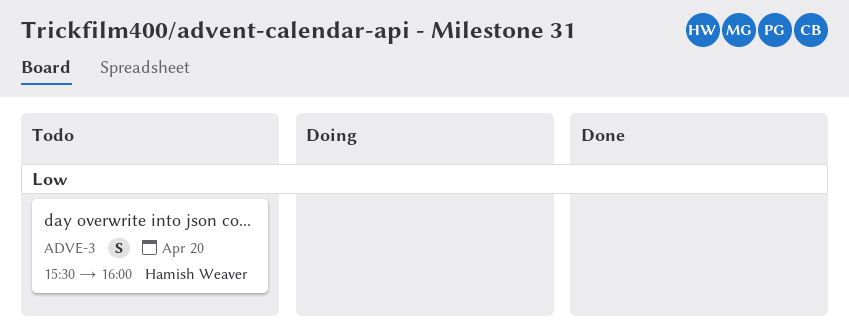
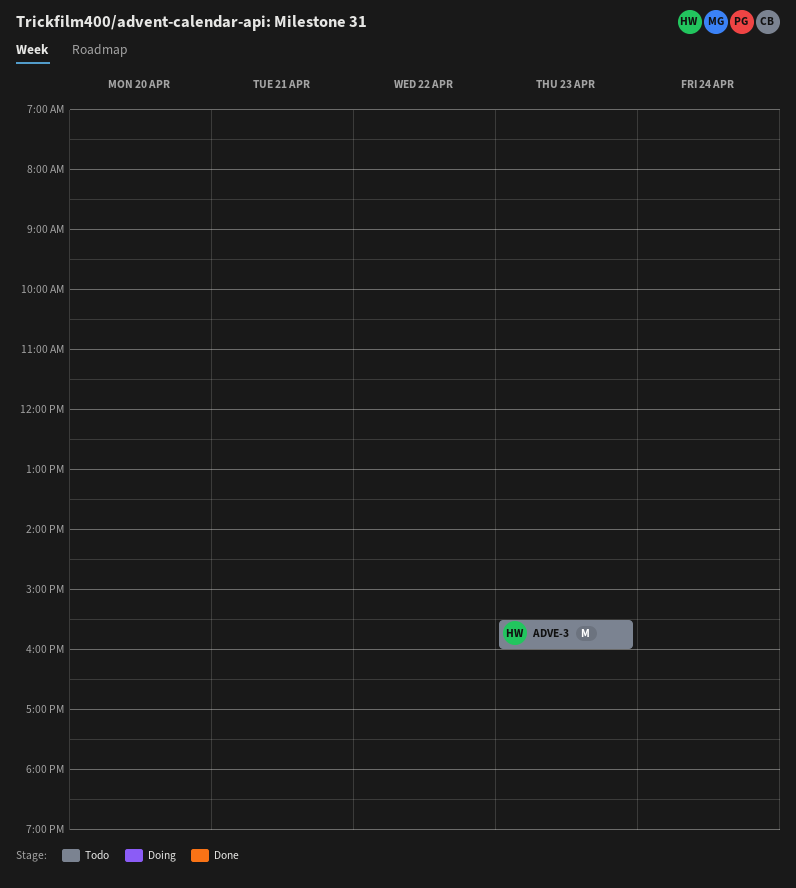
ADVE-3, estimate: S -> M
ADVE-3, day: Apr 20 -> Apr 23

